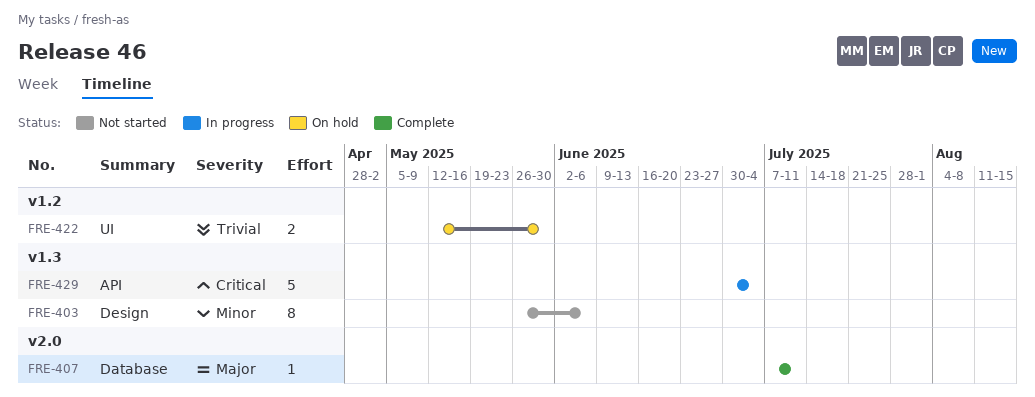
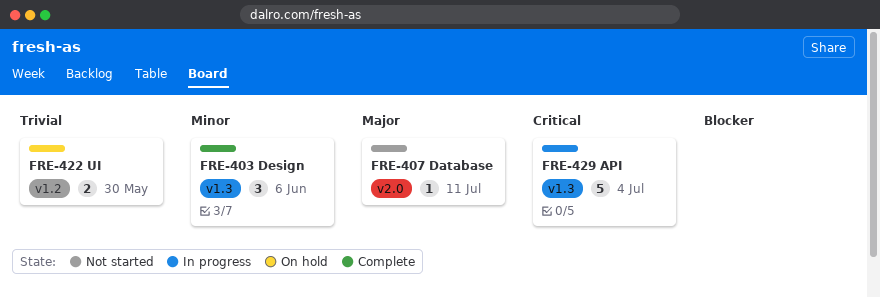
FRE-403, status: Not started -> Complete
FRE-403, estimate: 8 -> 3
FRE-407, status: Complete -> Not started

